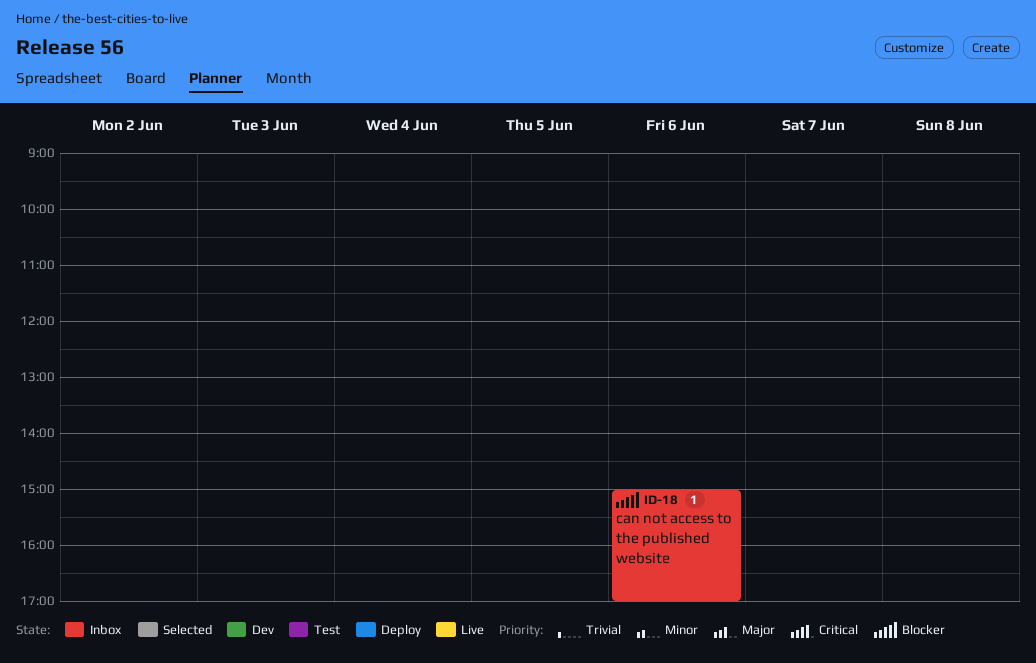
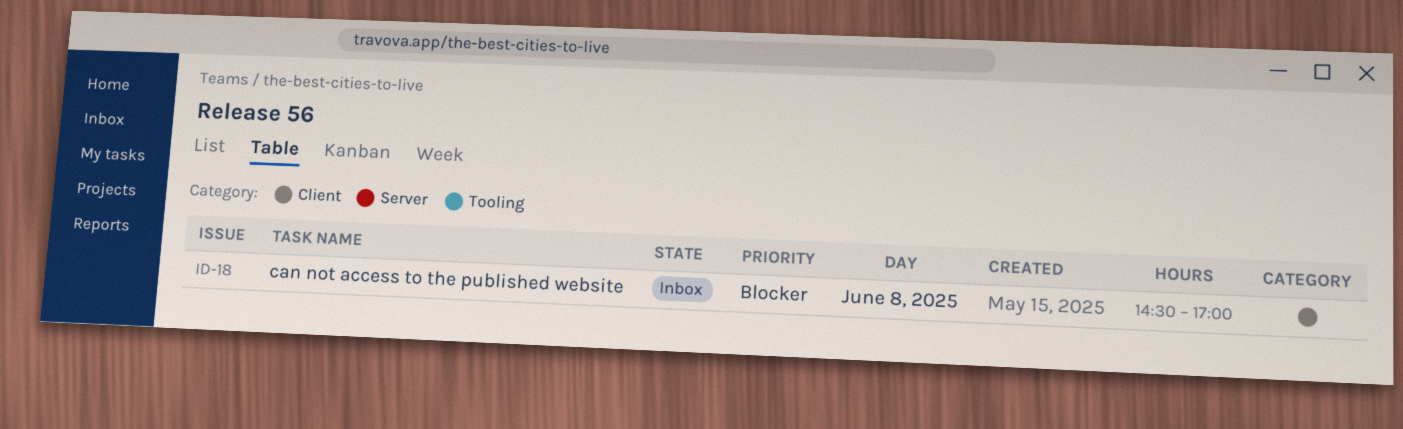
ID-18, day: Jun 6 -> Jun 8
ID-18, begins: 15:00 -> 14:30

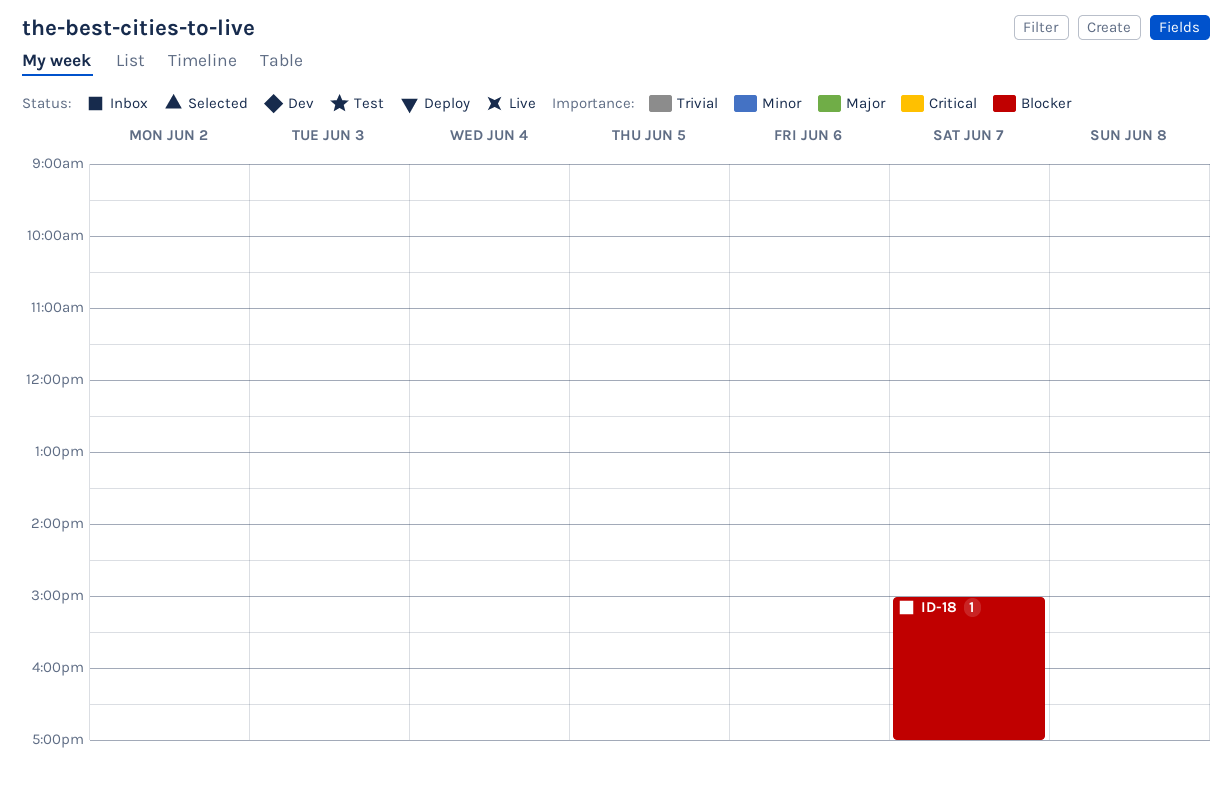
ID-18, day: Jun 8 -> Jun 7
ID-18, begins: 14:30 -> 15:00

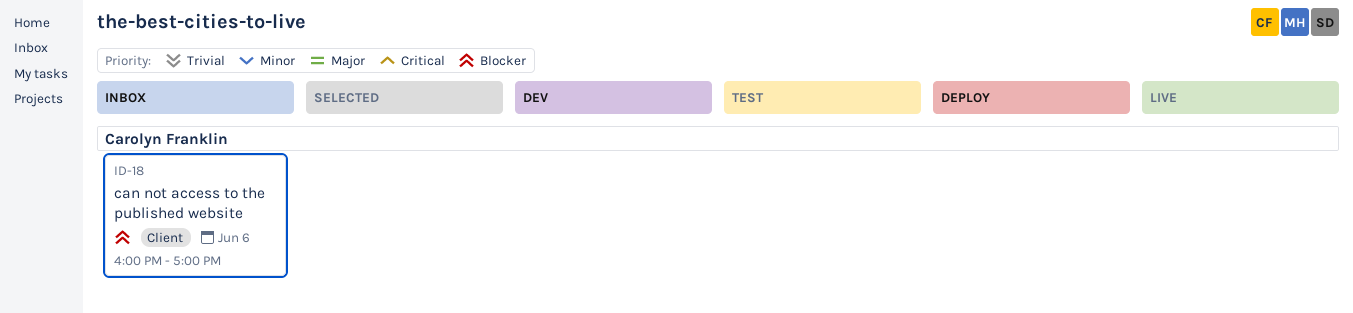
ID-18, day: Jun 7 -> Jun 6
ID-18, begins: 15:00 -> 16:00

